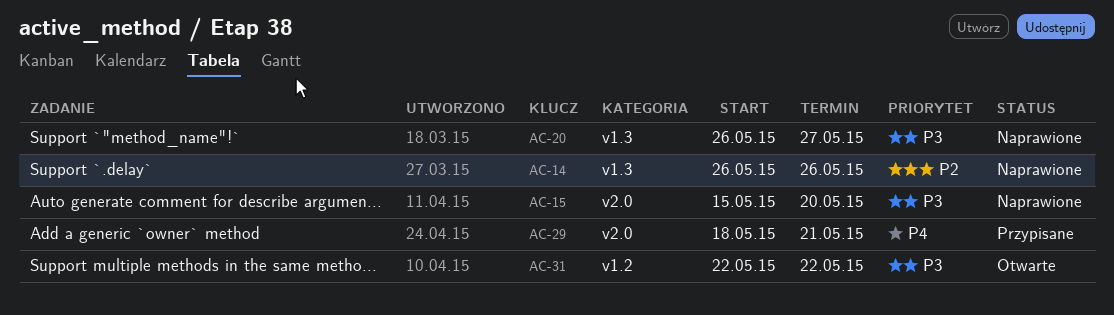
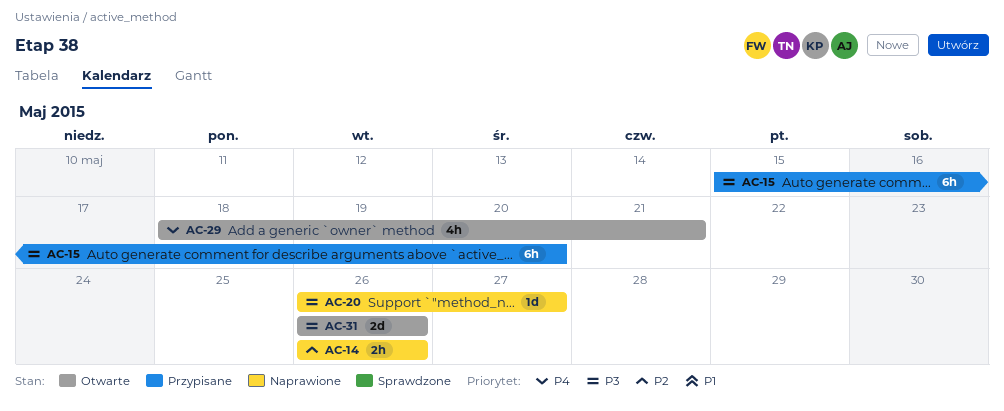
AC-15, status: Naprawione -> Przypisane
AC-29, status: Przypisane -> Otwarte
AC-31, start: May 22 -> May 26
AC-31, due: May 22 -> May 26

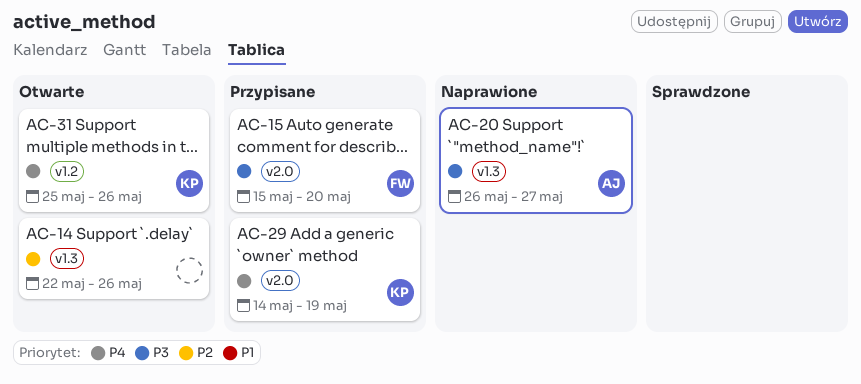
AC-14, status: Naprawione -> Otwarte
AC-14, start: May 26 -> May 22
AC-29, status: Otwarte -> Przypisane
AC-29, start: May 18 -> May 14
AC-29, due: May 21 -> May 19
AC-31, priority: P3 -> P4
AC-31, start: May 26 -> May 25

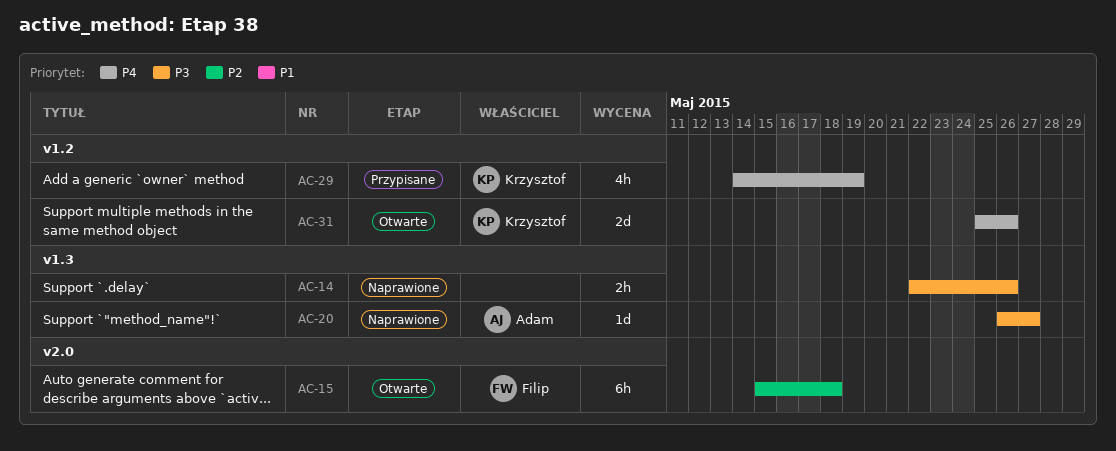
AC-14, status: Otwarte -> Naprawione
AC-14, priority: P2 -> P3
AC-15, status: Przypisane -> Otwarte
AC-15, priority: P3 -> P2
AC-15, due: May 20 -> May 18
AC-29, label: v2.0 -> v1.2

